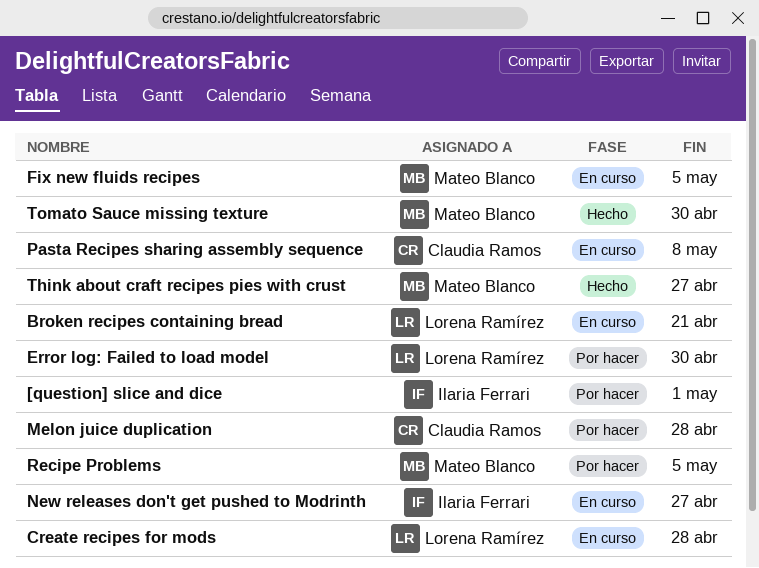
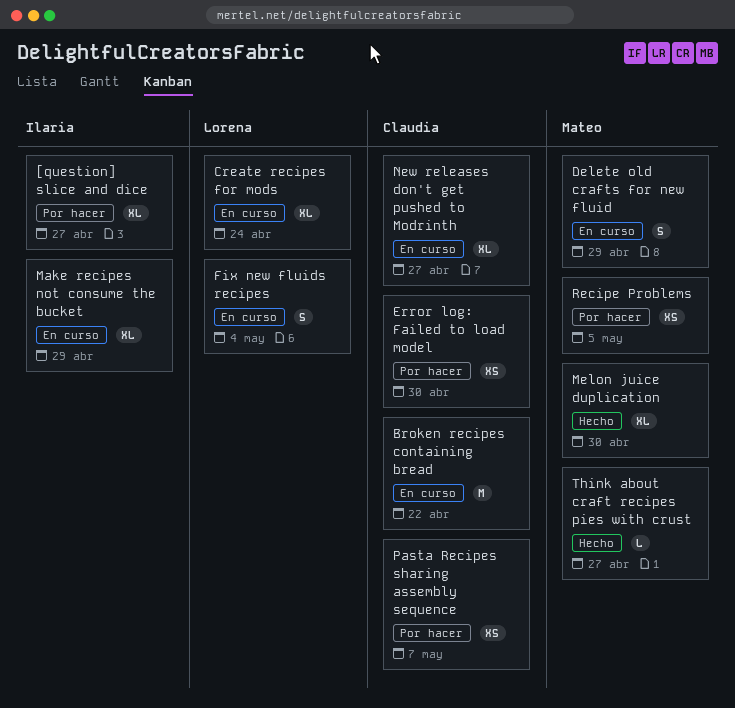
[question] slice and dice, due: May 1 -> Apr 27
Broken recipes containing bread, owner: Lorena Ramírez -> Claudia Ramos
Broken recipes containing bread, due: Apr 21 -> Apr 22
Create recipes for mods, due: Apr 28 -> Apr 24
Delete old crafts for new fluid: none -> present
Error log: Failed to load model, owner: Lorena Ramírez -> Claudia Ramos
Fix new fluids recipes, owner: Mateo Blanco -> Lorena Ramírez
Fix new fluids recipes, due: May 5 -> May 4
Make recipes not consume the bucket: none -> present
Melon juice duplication, status: Por hacer -> Hecho
Melon juice duplication, owner: Claudia Ramos -> Mateo Blanco
Melon juice duplication, due: Apr 28 -> Apr 30
New releases don't get pushed to Modrinth, owner: Ilaria Ferrari -> Claudia Ramos
Pasta Recipes sharing assembly sequence, status: En curso -> Por hacer
Pasta Recipes sharing assembly sequence, due: May 8 -> May 7
Tomato Sauce missing texture: present -> none

